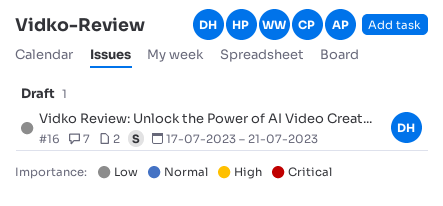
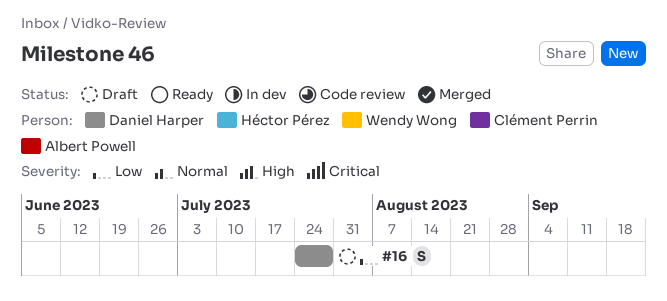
#16, start: Jul 17 -> Jul 24
#16, due: Jul 21 -> Jul 28

